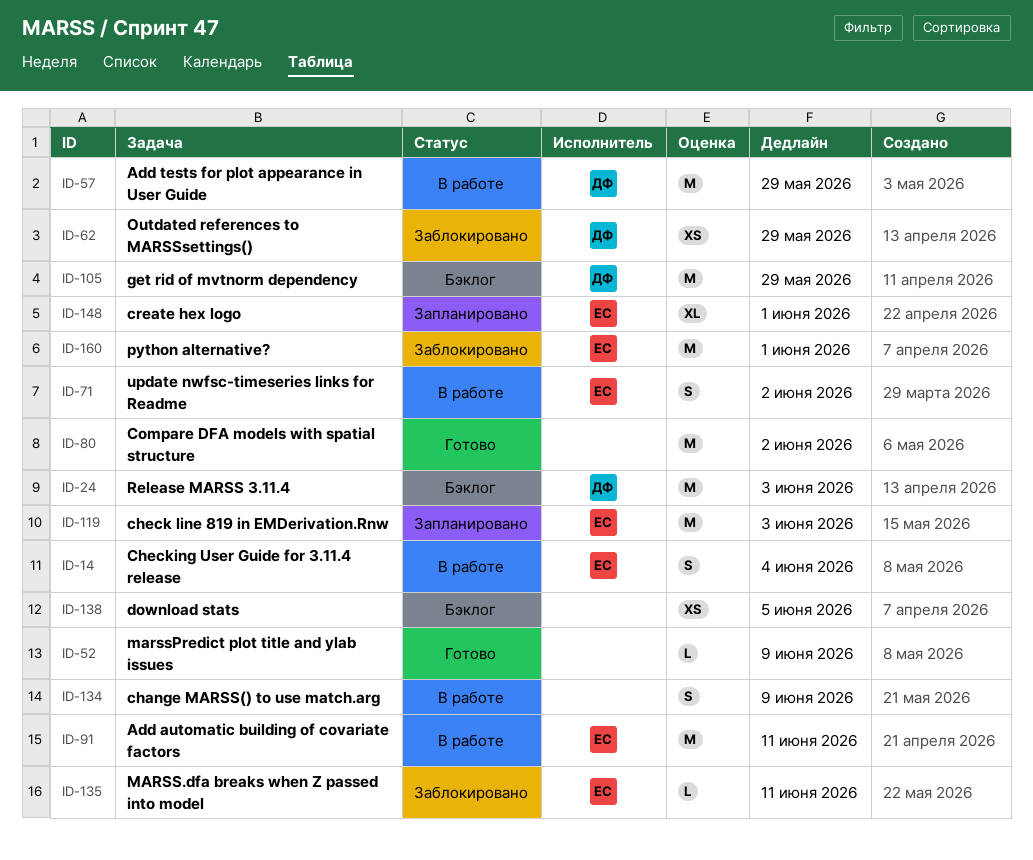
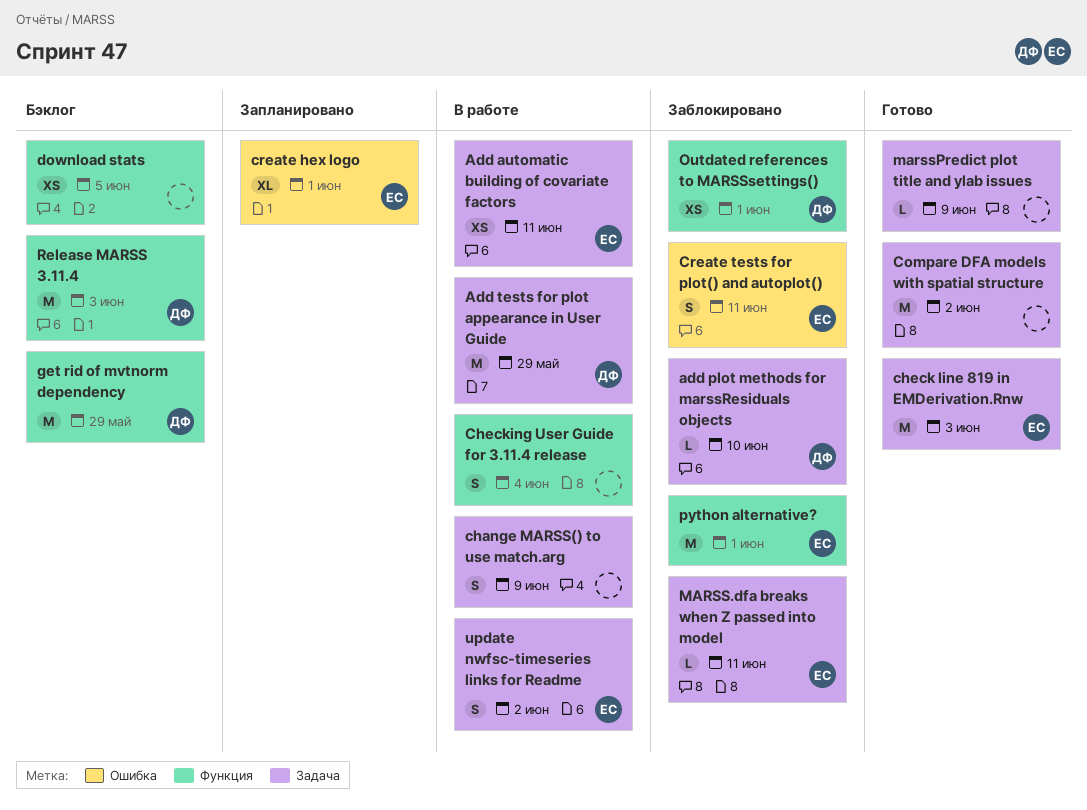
Add automatic building of covariate factors, estimate: M -> XS
add plot methods for marssResiduals objects: none -> present
check line 819 in EMDerivation.Rnw, status: Запланировано -> Готово
Checking User Guide for 3.11.4 release, owner: ЕС -> none
Create tests for plot() and autoplot(): none -> present
Outdated references to MARSSsettings(), due: May 29 -> Jun 1

